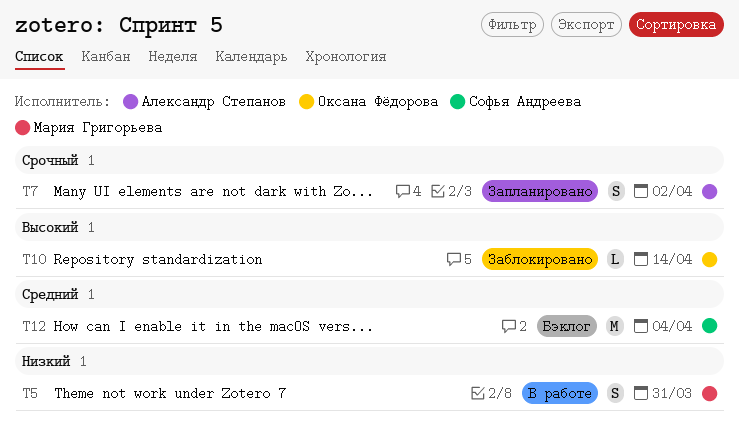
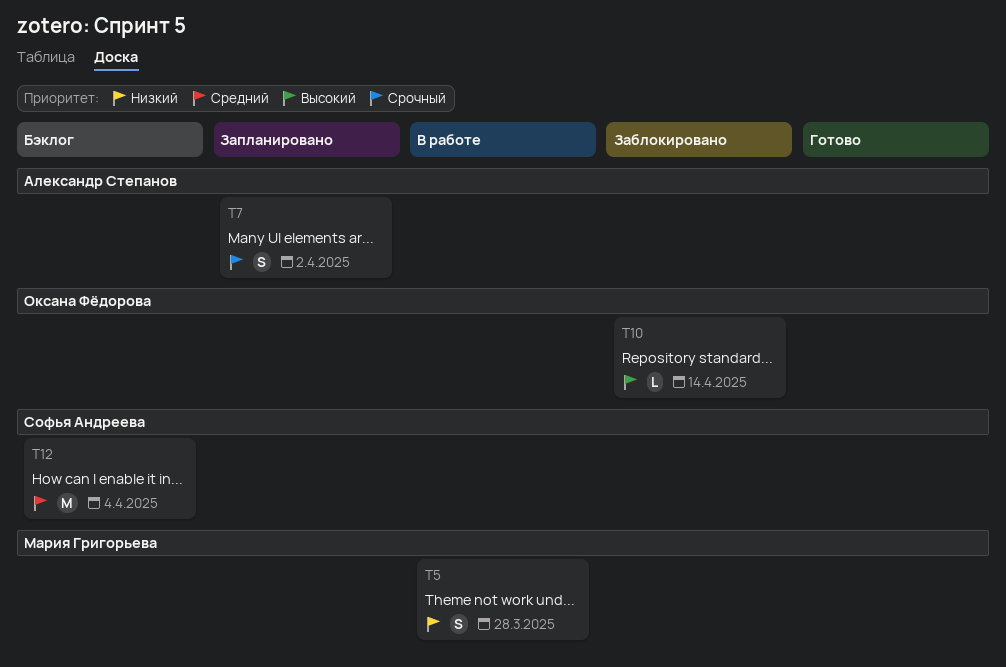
T5, due: Mar 31 -> Mar 28

